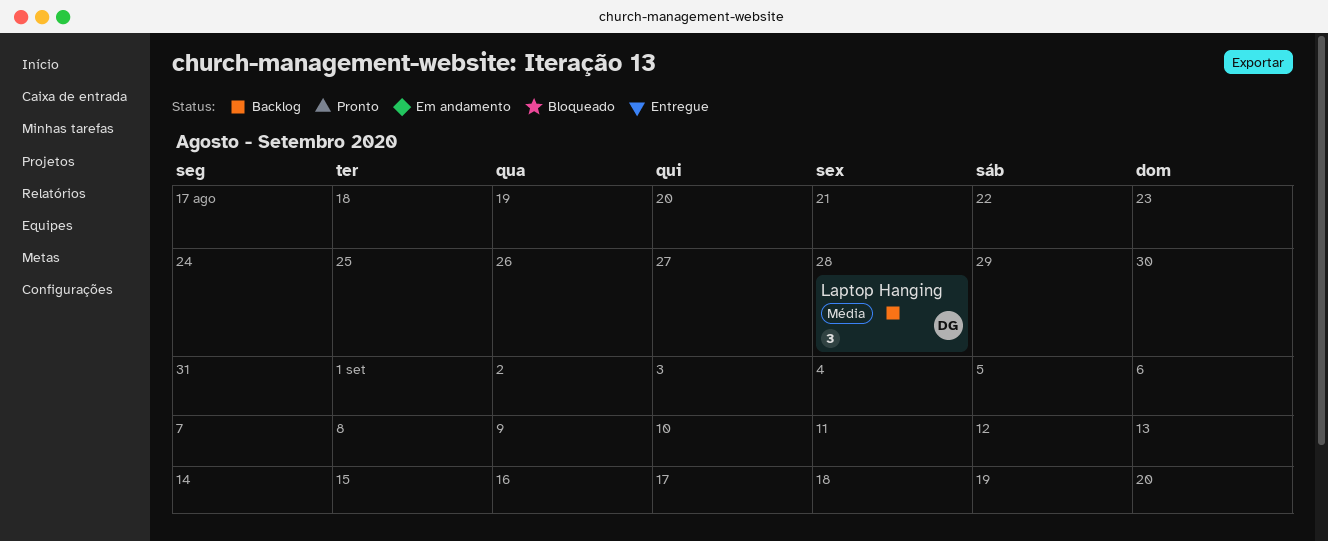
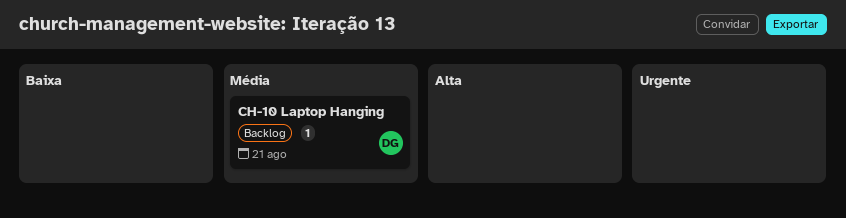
Laptop Hanging, estimate: 3 -> 1
Laptop Hanging, due: Aug 28 -> Aug 21

